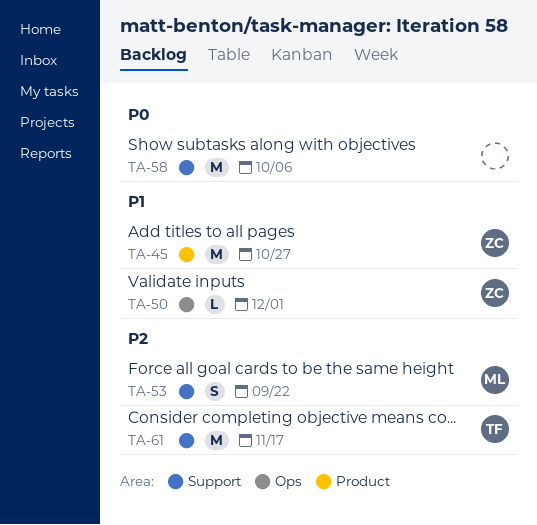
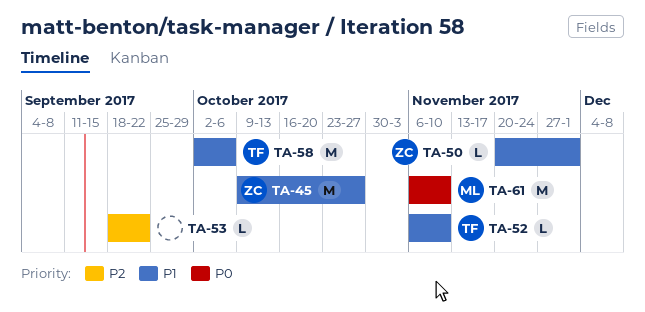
TA-52: none -> present
TA-53, owner: ML -> none
TA-53, estimate: S -> L
TA-58, owner: none -> TF
TA-58, priority: P0 -> P1
TA-61, owner: TF -> ML
TA-61, priority: P2 -> P0
TA-61, due: Nov 17 -> Nov 10

